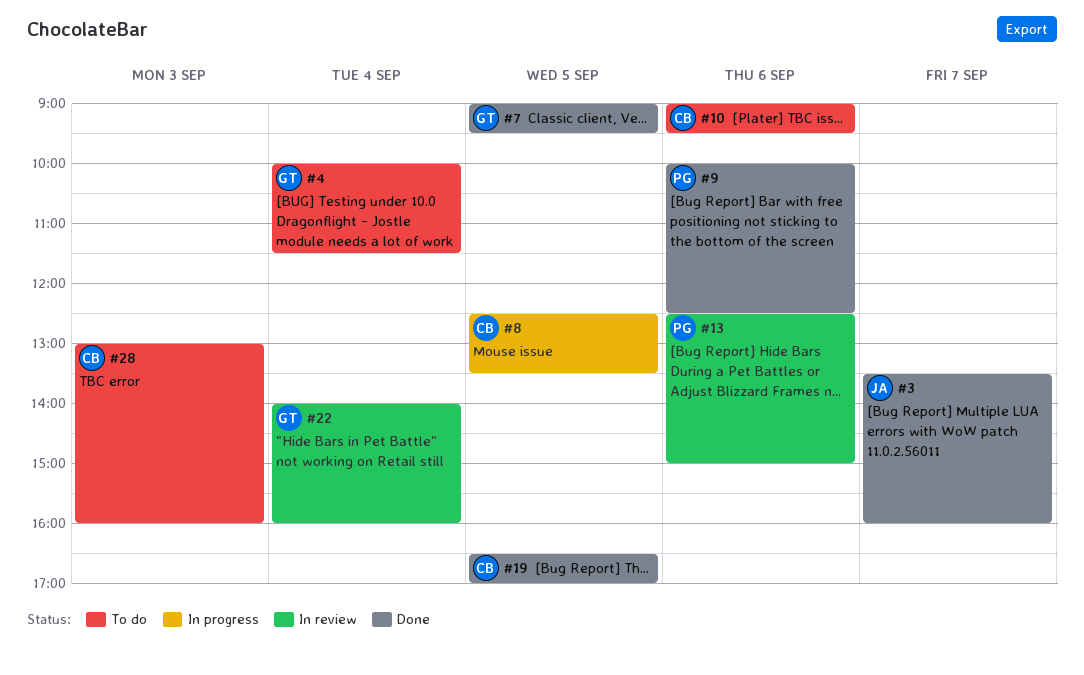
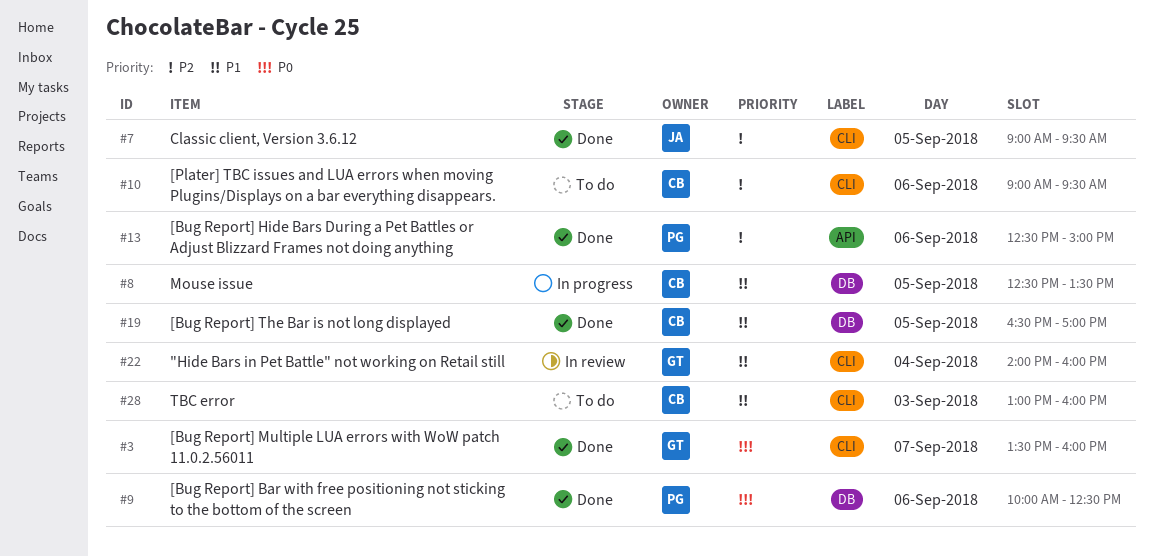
#3, owner: JA -> GT
#4: present -> none
#7, owner: GT -> JA
#13, status: In review -> Done

